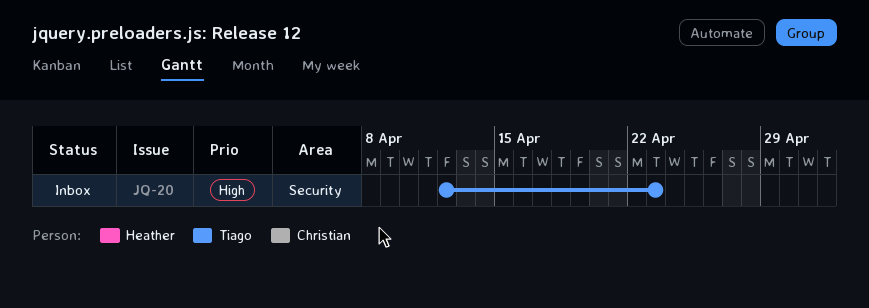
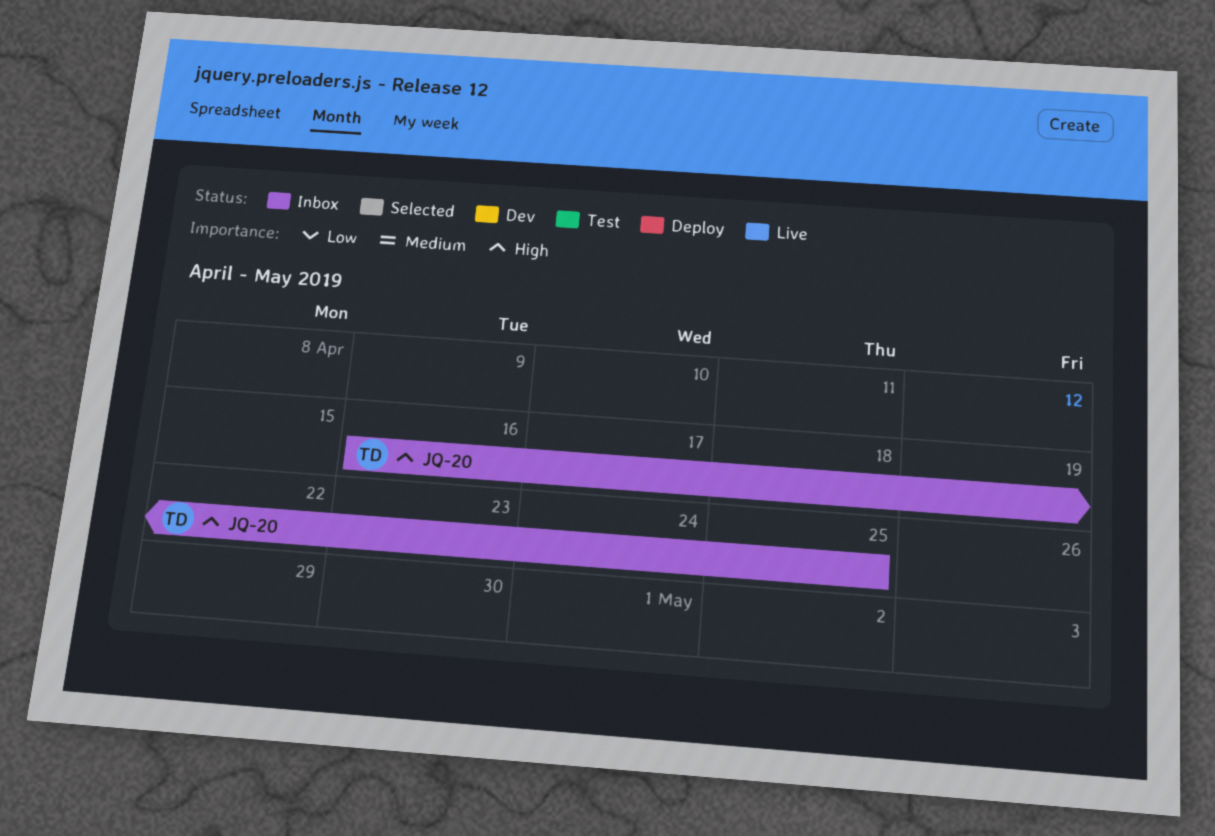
JQ-20, start: Apr 12 -> Apr 16
JQ-20, due: Apr 23 -> Apr 25

